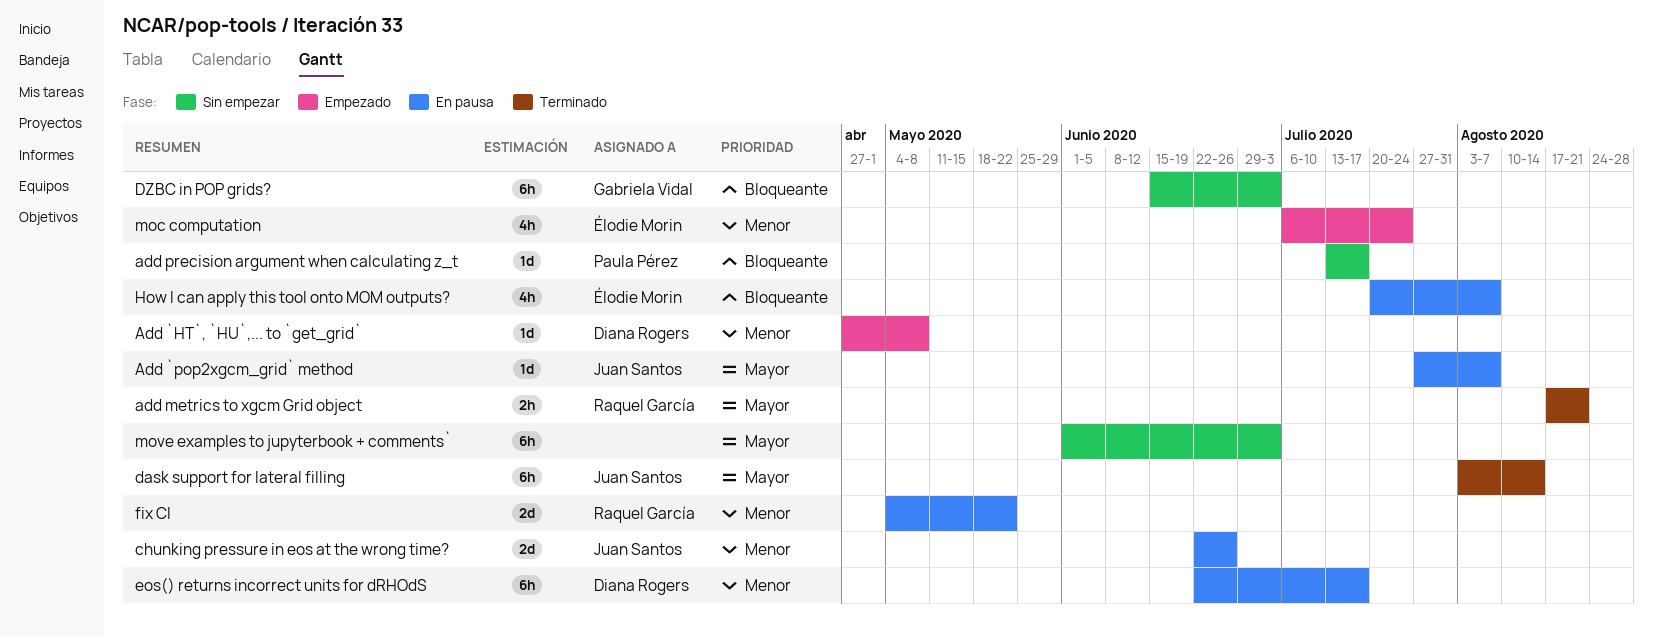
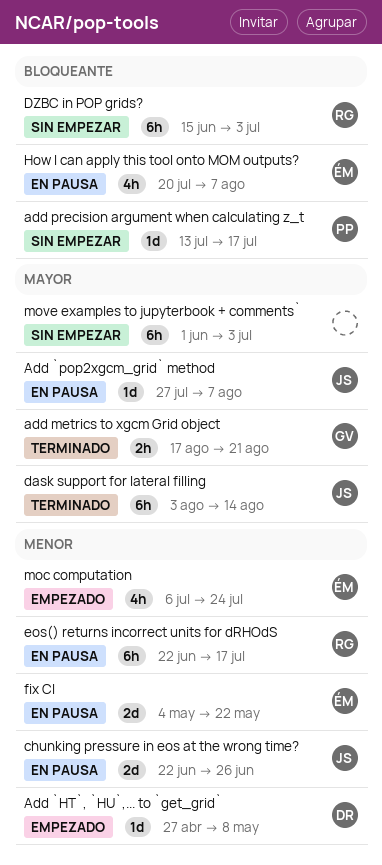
add metrics to xgcm Grid object, owner: Raquel García -> Gabriela Vidal
DZBC in POP grids?, owner: Gabriela Vidal -> Raquel García
eos() returns incorrect units for dRHOdS, owner: Diana Rogers -> Raquel García
fix CI, owner: Raquel García -> Élodie Morin

